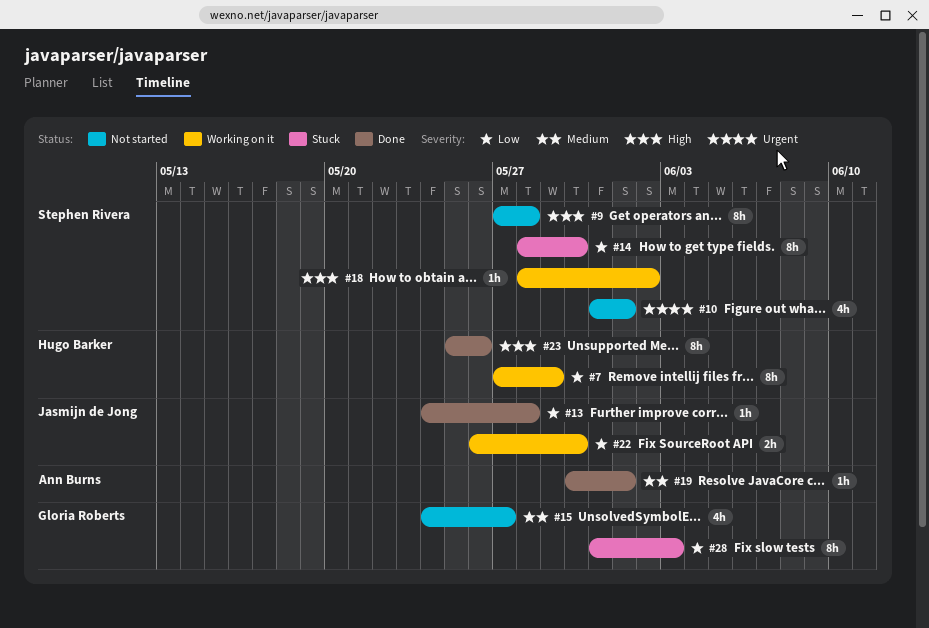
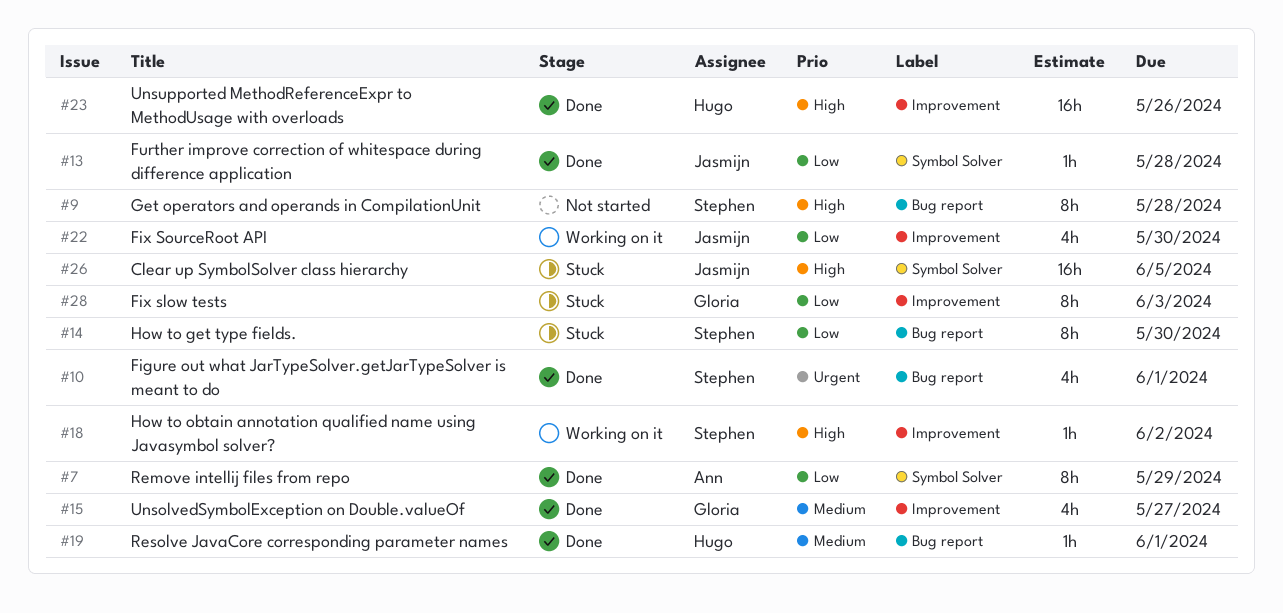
#7, status: Working on it -> Done
#7, owner: Hugo Barker -> Ann Burns
#10, status: Not started -> Done
#15, status: Not started -> Done
#19, owner: Ann Burns -> Hugo Barker
#22, estimate: 2h -> 4h
#23, estimate: 8h -> 16h
#26: none -> present

